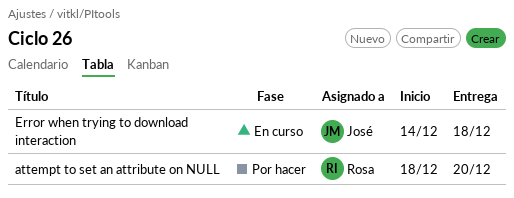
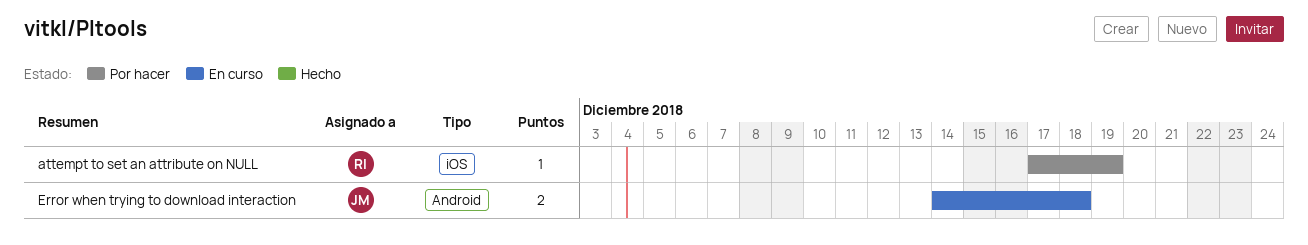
attempt to set an attribute on NULL, start: Dec 18 -> Dec 17
attempt to set an attribute on NULL, due: Dec 20 -> Dec 19

